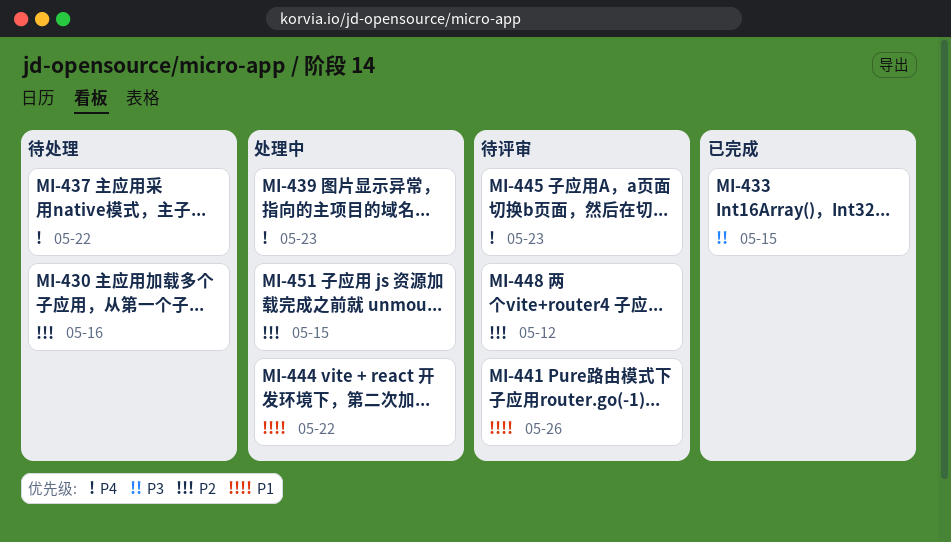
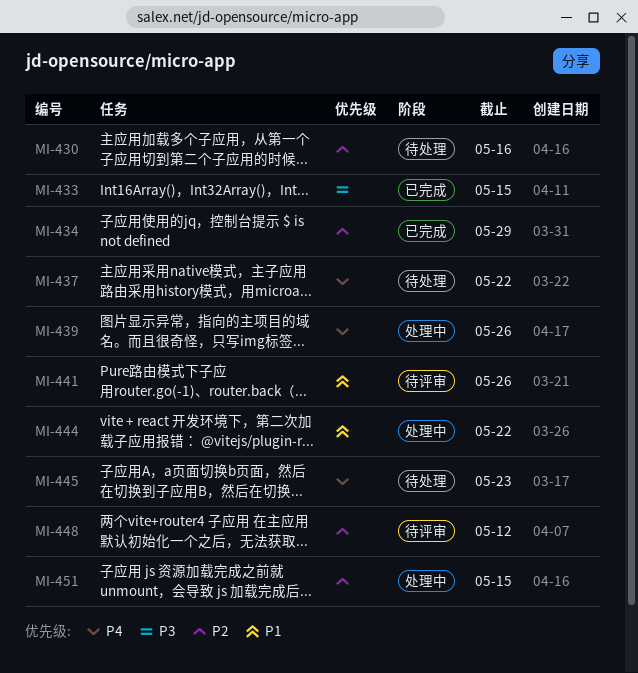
MI-434: none -> present
MI-439, due: May 23 -> May 26
MI-445, status: 待评审 -> 待处理

